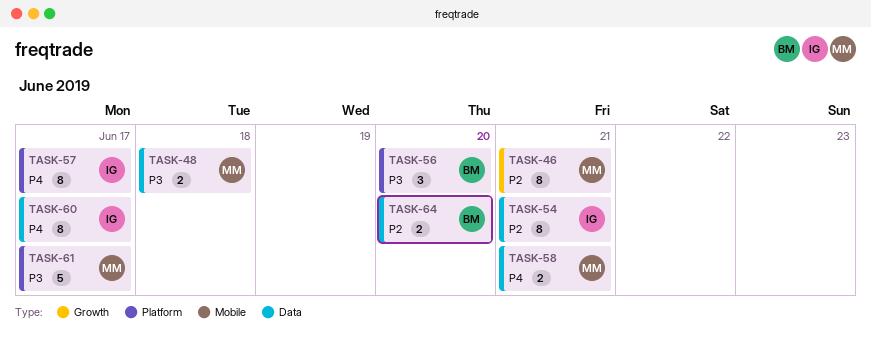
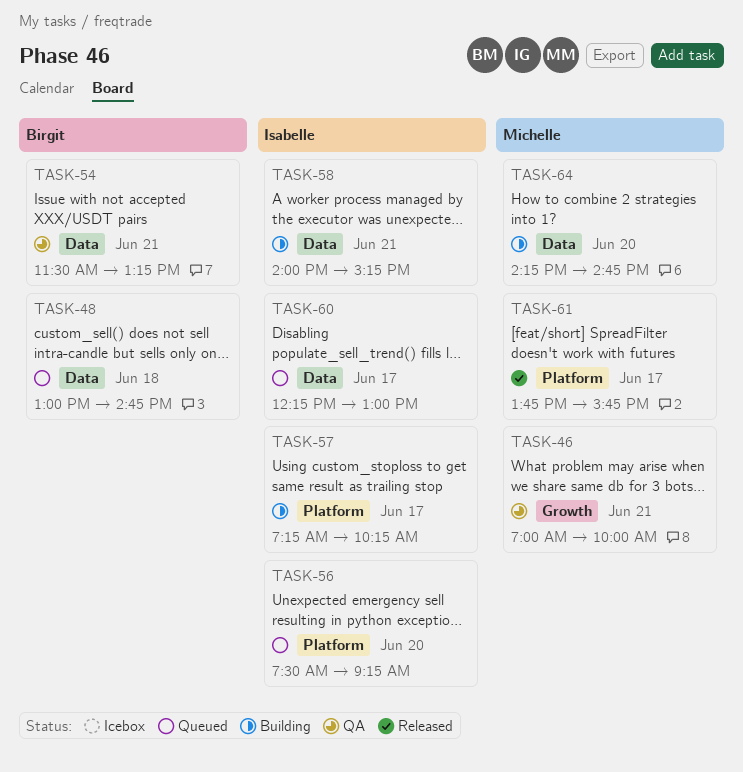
TASK-48, owner: Michelle -> Birgit
TASK-54, owner: Isabelle -> Birgit
TASK-56, owner: Birgit -> Isabelle
TASK-58, owner: Michelle -> Isabelle
TASK-64, owner: Birgit -> Michelle

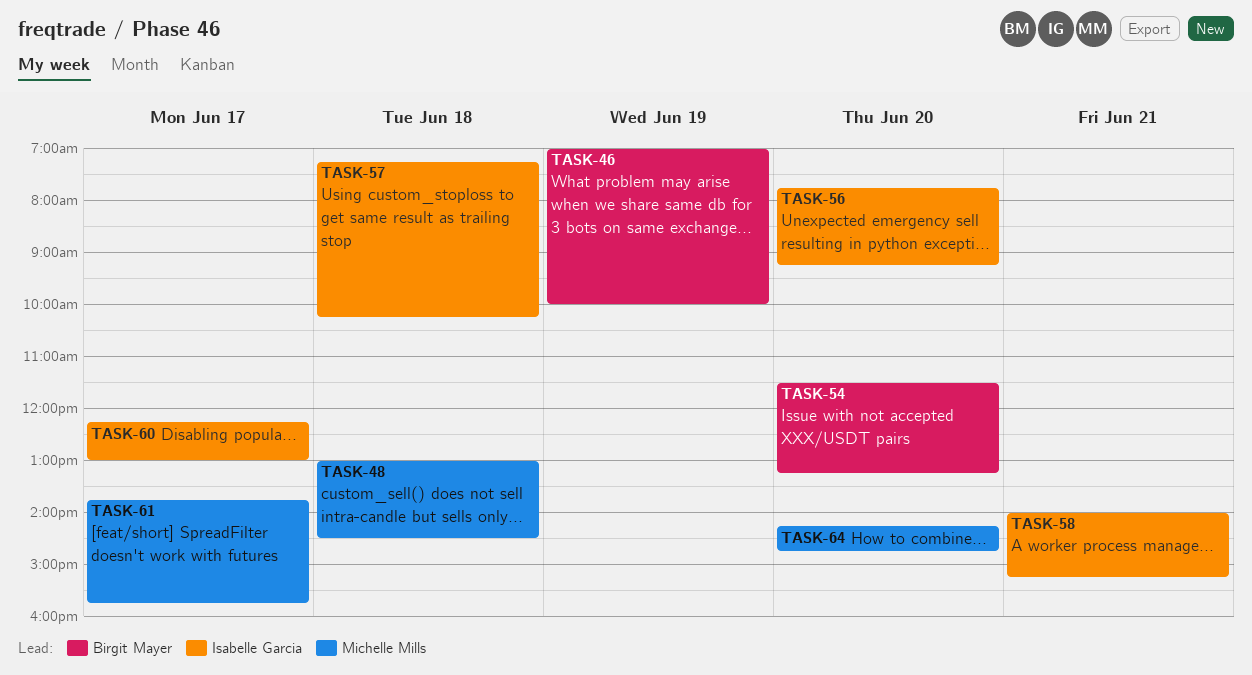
TASK-46, owner: Michelle Mills -> Birgit Mayer
TASK-46, day: Jun 21 -> Jun 19
TASK-48, owner: Birgit Mayer -> Michelle Mills
TASK-48, ends: 14:45 -> 14:30
TASK-54, day: Jun 21 -> Jun 20
TASK-56, begins: 07:30 -> 07:45
TASK-57, day: Jun 17 -> Jun 18

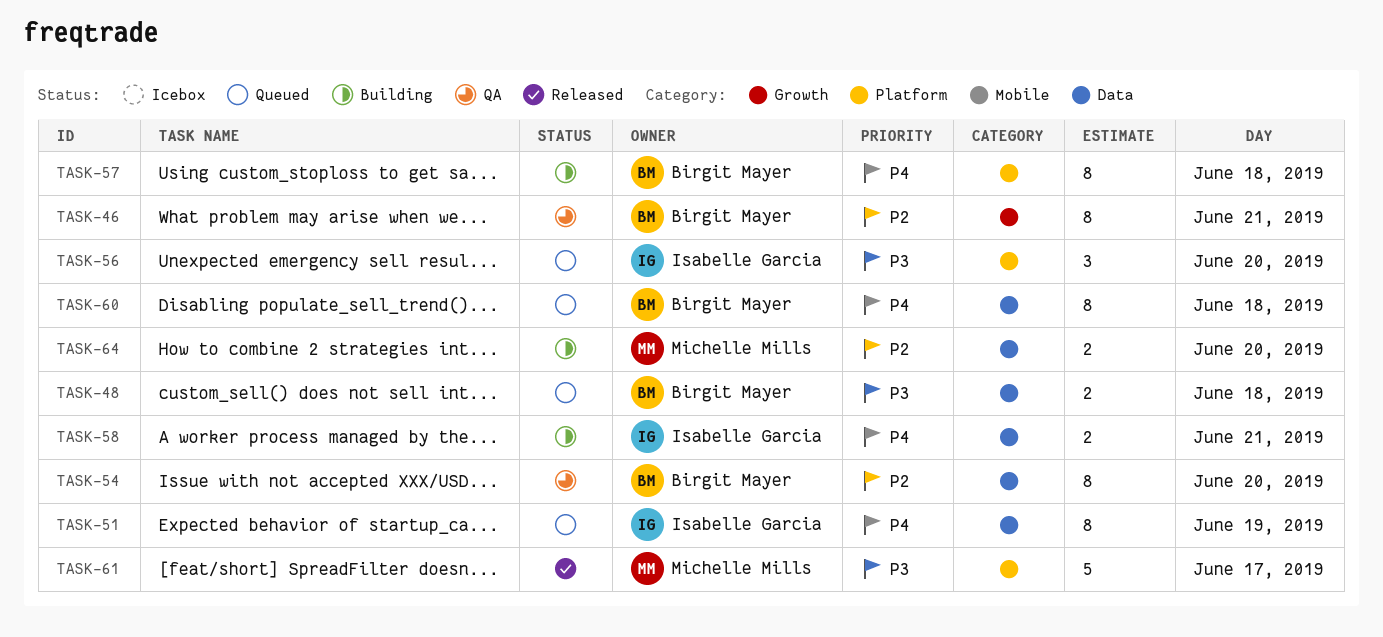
TASK-46, day: Jun 19 -> Jun 21
TASK-48, owner: Michelle Mills -> Birgit Mayer
TASK-51: none -> present
TASK-57, owner: Isabelle Garcia -> Birgit Mayer
TASK-60, owner: Isabelle Garcia -> Birgit Mayer
TASK-60, day: Jun 17 -> Jun 18

